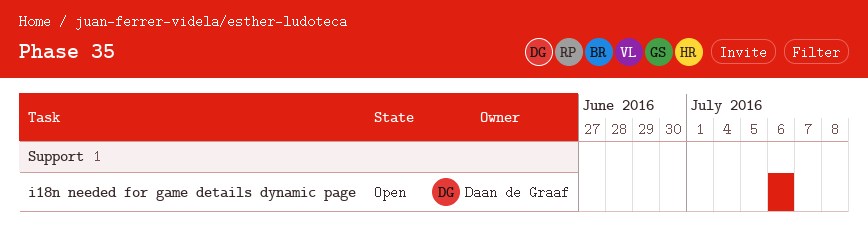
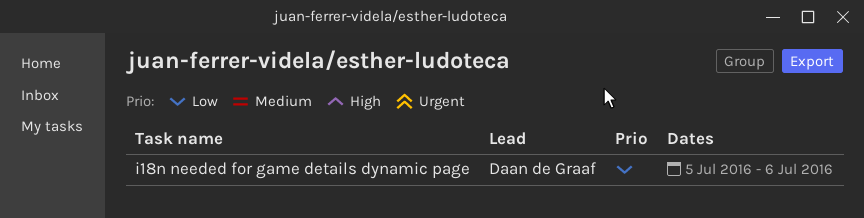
i18n needed for game details dynamic page, start: Jul 6 -> Jul 5

